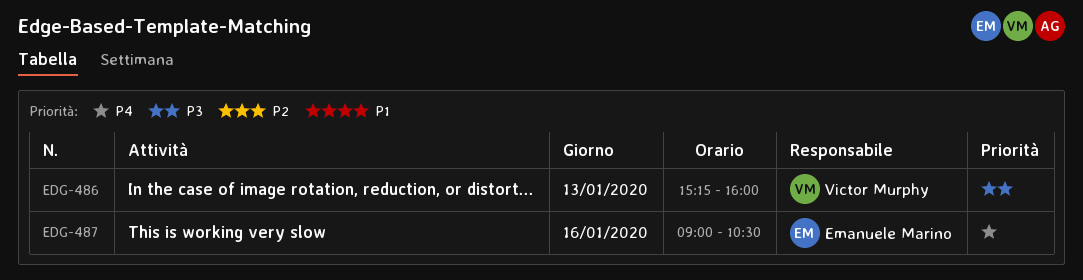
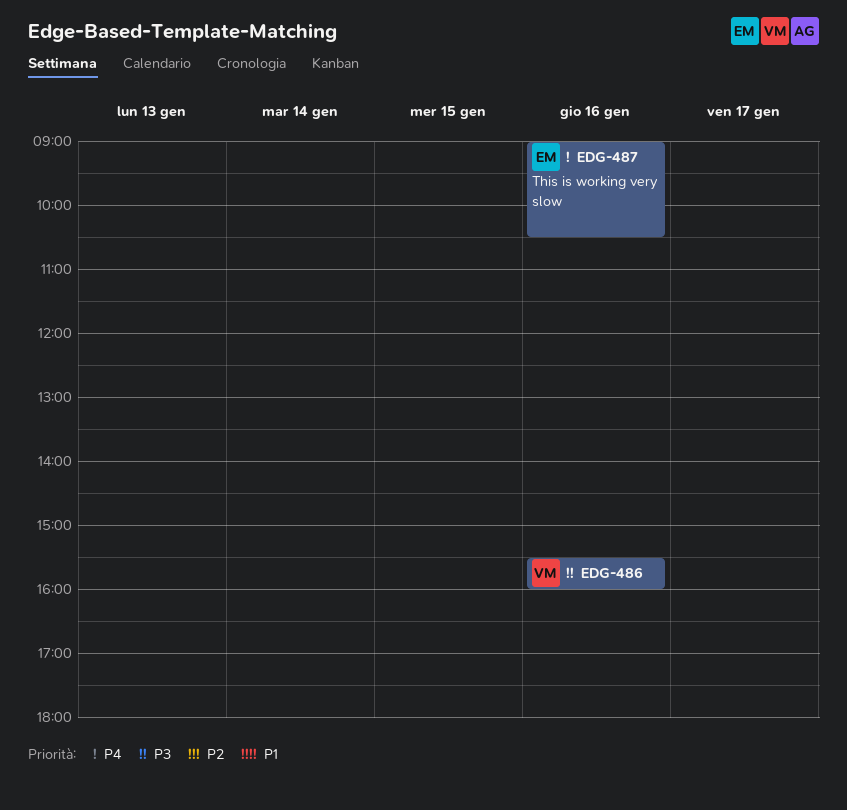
EDG-486, day: Jan 13 -> Jan 16
EDG-486, begins: 15:15 -> 15:30

